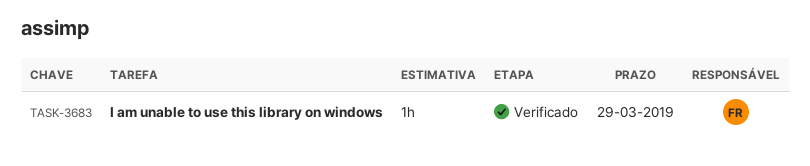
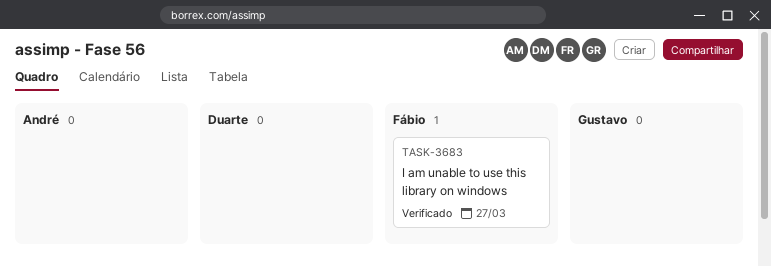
TASK-3683, due: Mar 29 -> Mar 27

